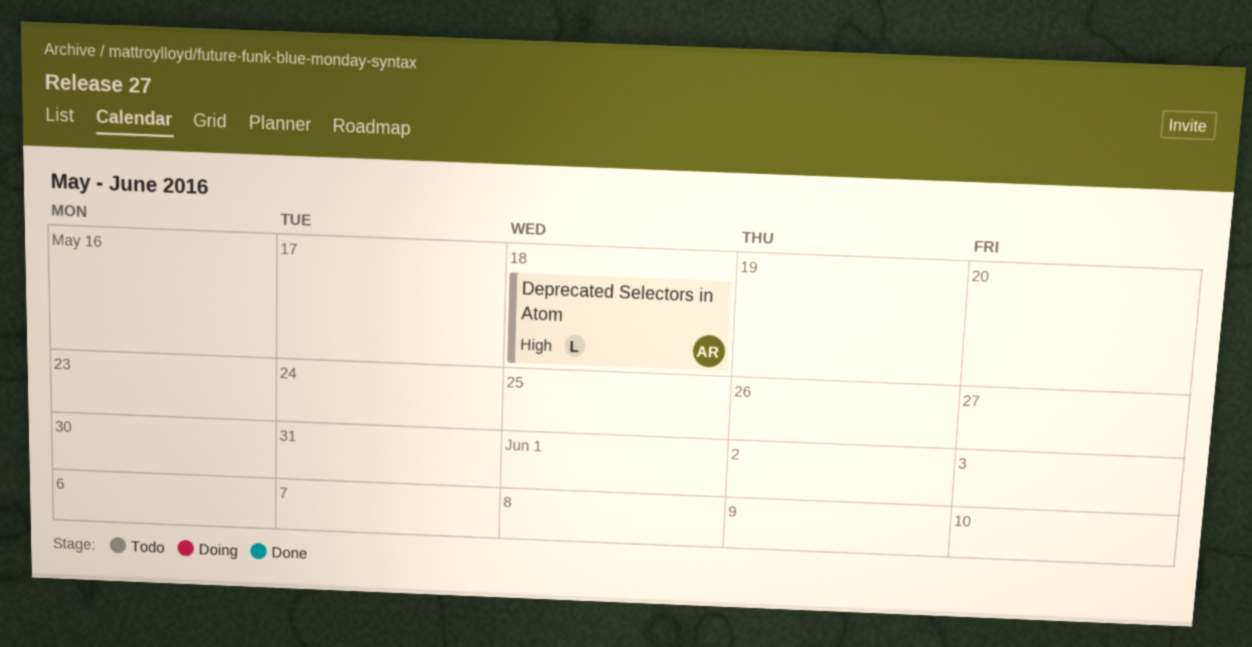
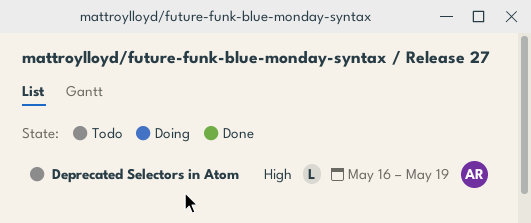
Deprecated Selectors in Atom, due: May 18 -> May 19

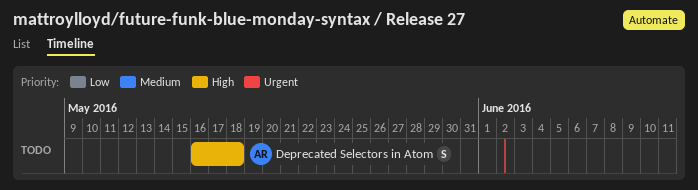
Deprecated Selectors in Atom, estimate: L -> S
Deprecated Selectors in Atom, due: May 19 -> May 18

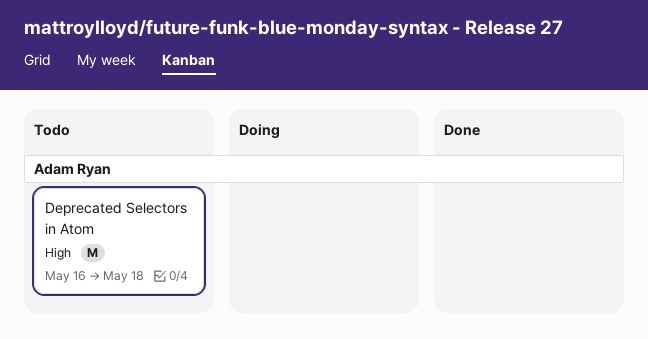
Deprecated Selectors in Atom, estimate: S -> M

